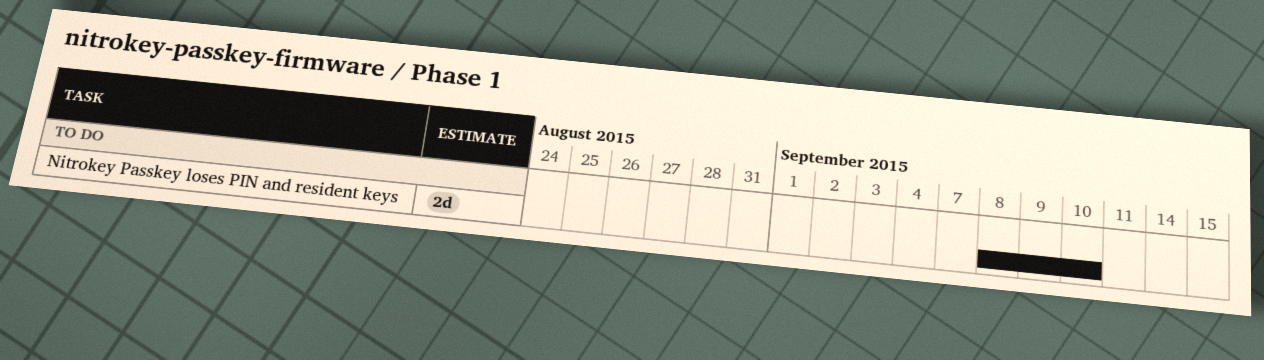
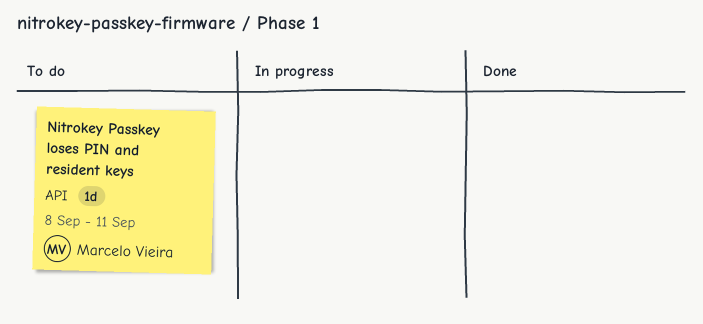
Nitrokey Passkey loses PIN and resident keys, estimate: 2d -> 1d
Nitrokey Passkey loses PIN and resident keys, due: Sep 10 -> Sep 11

